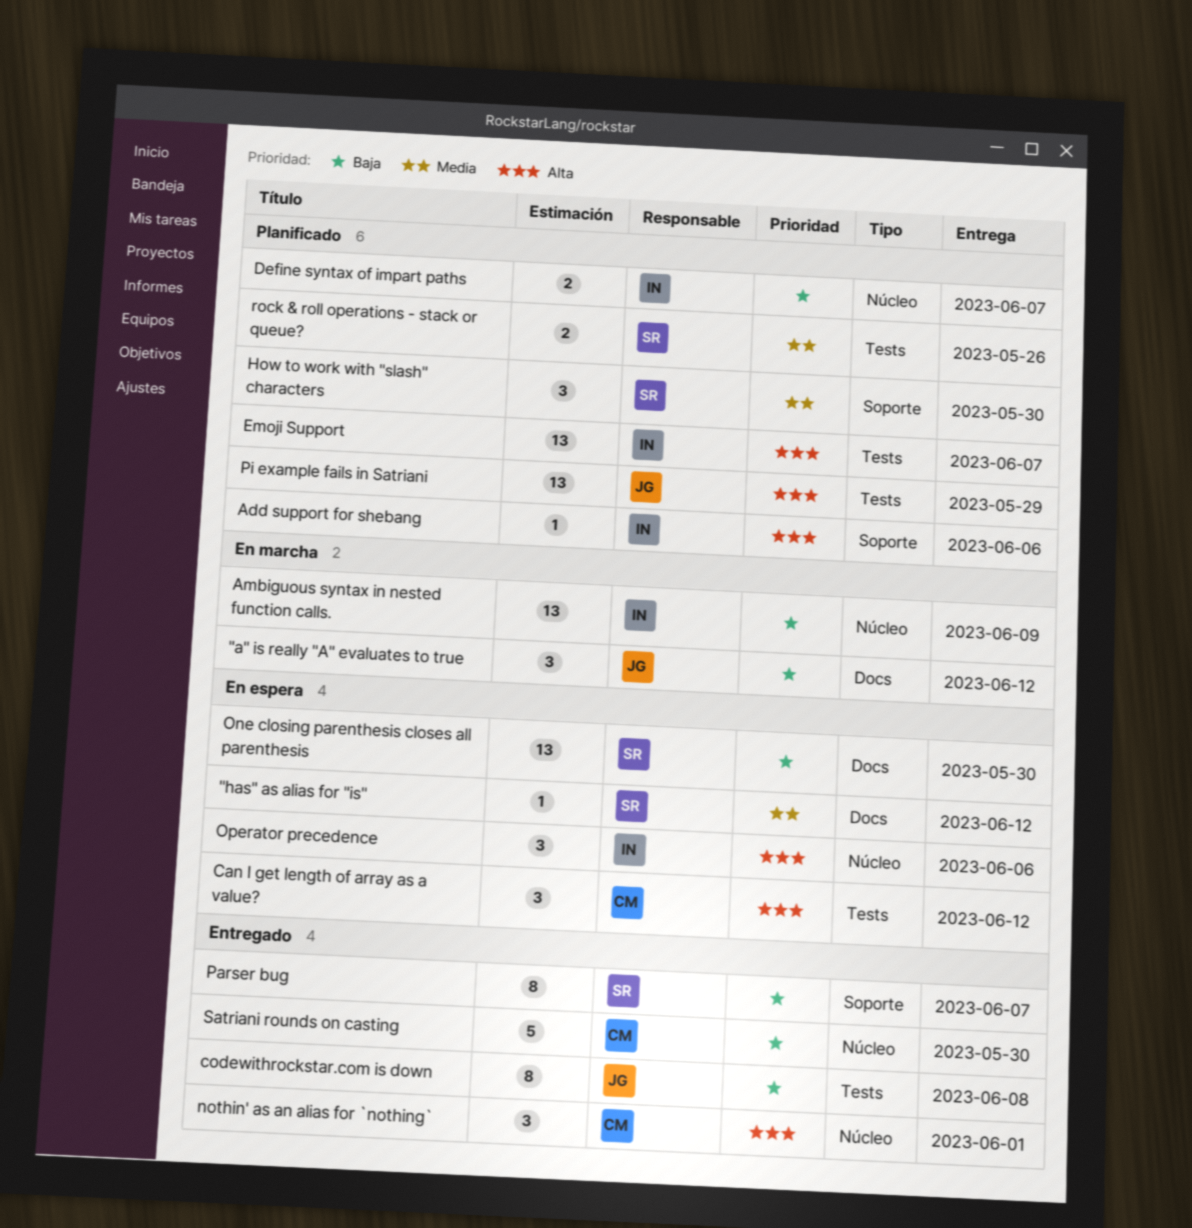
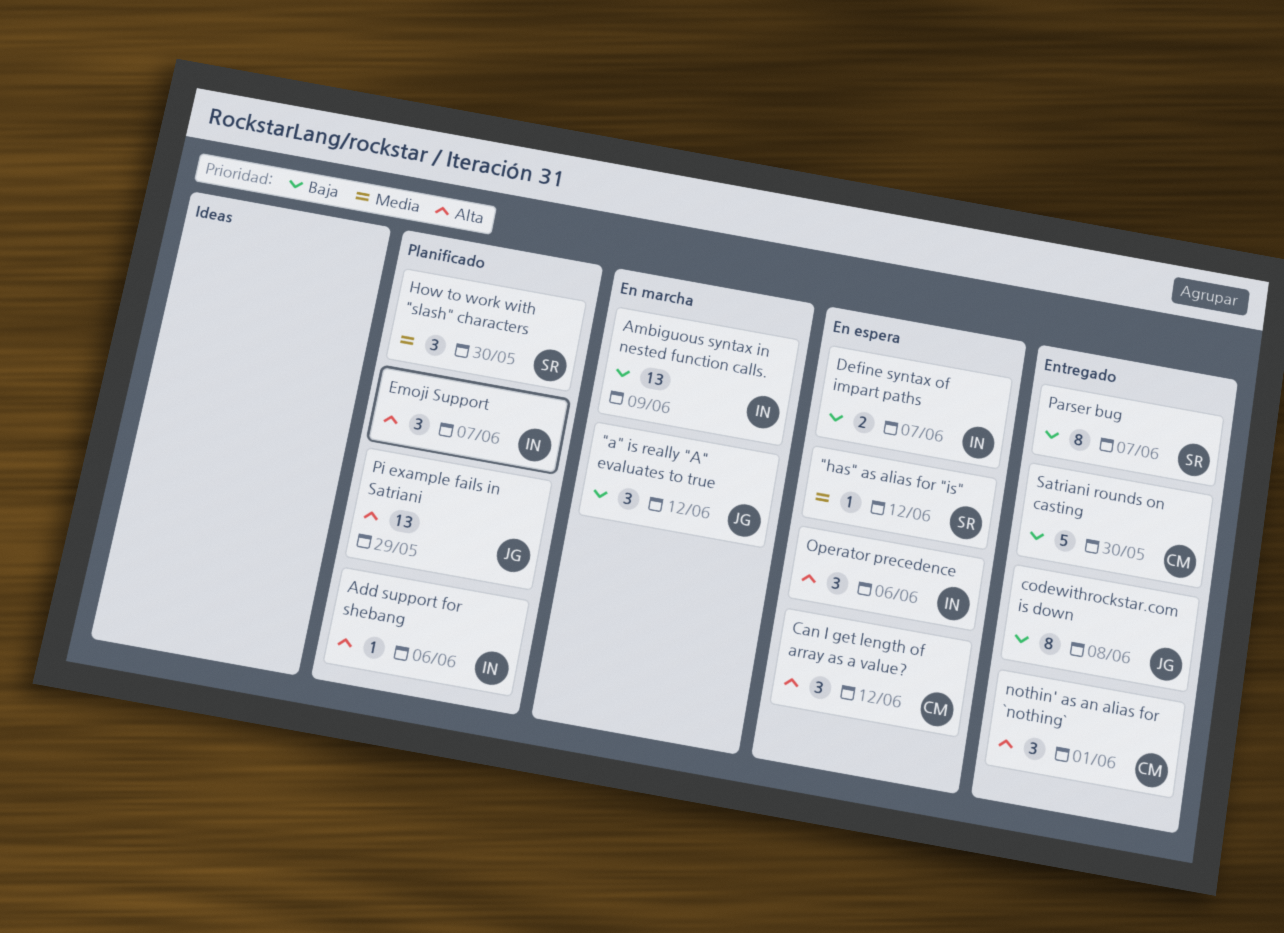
Define syntax of impart paths, status: Planificado -> En espera
Emoji Support, estimate: 13 -> 3
One closing parenthesis closes all parenthesis: present -> none
rock & roll operations - stack or queue?: present -> none

